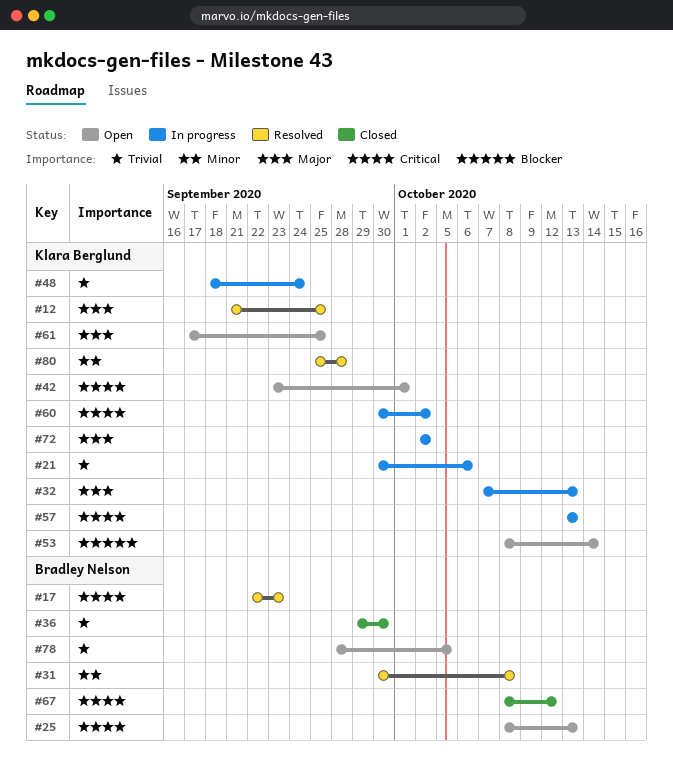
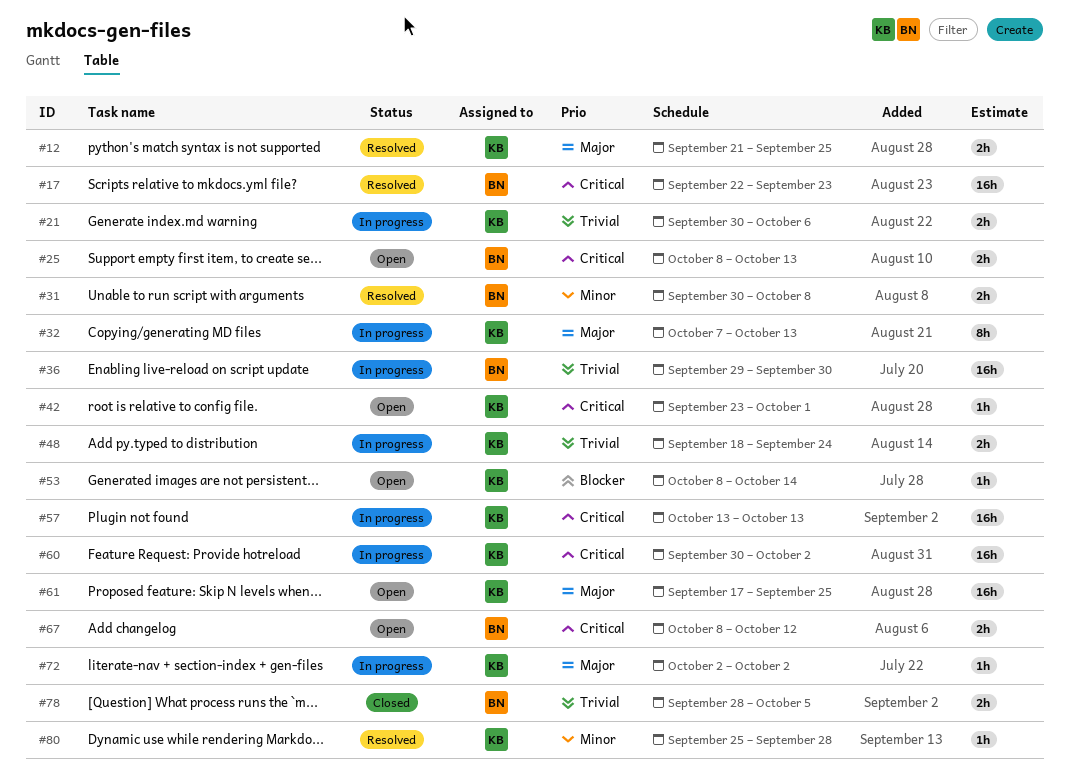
#36, status: Closed -> In progress
#67, status: Closed -> Open
#78, status: Open -> Closed

